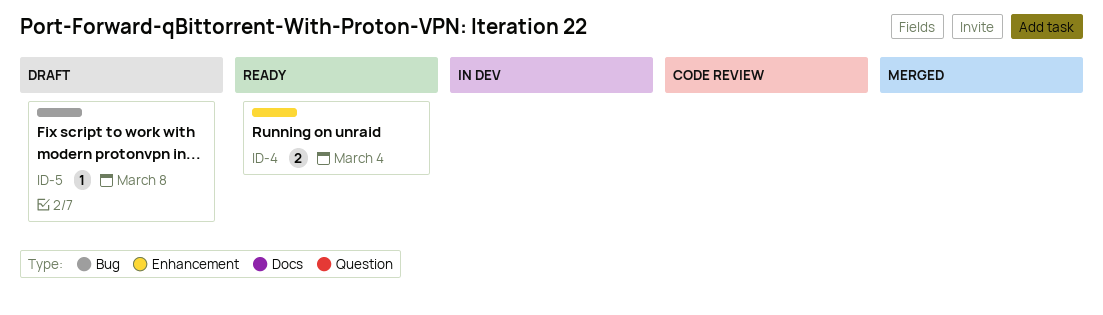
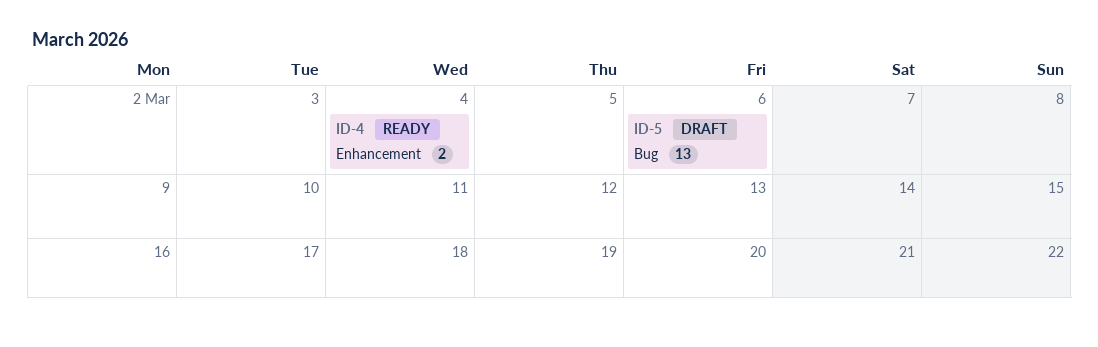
ID-5, estimate: 1 -> 13
ID-5, due: Mar 8 -> Mar 6

